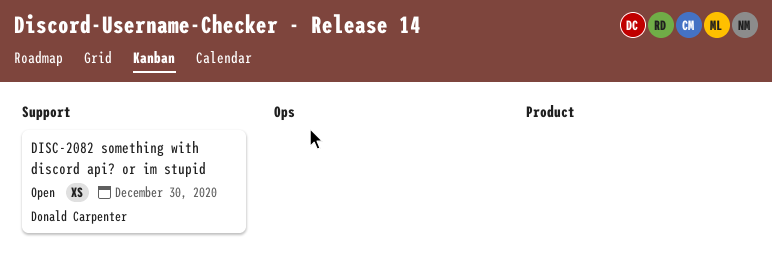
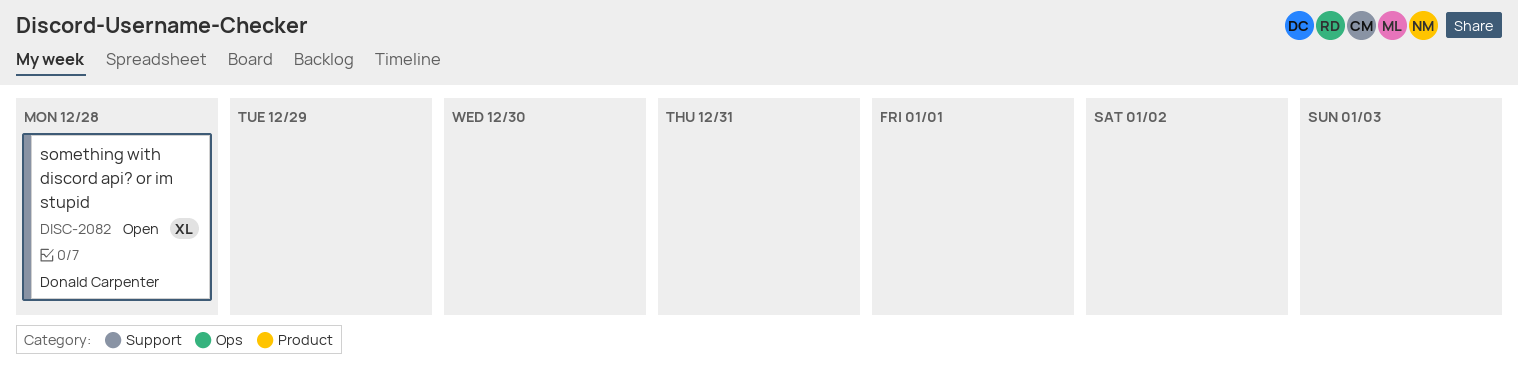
DISC-2082, estimate: XS -> XL
DISC-2082, due: Dec 30 -> Dec 28

